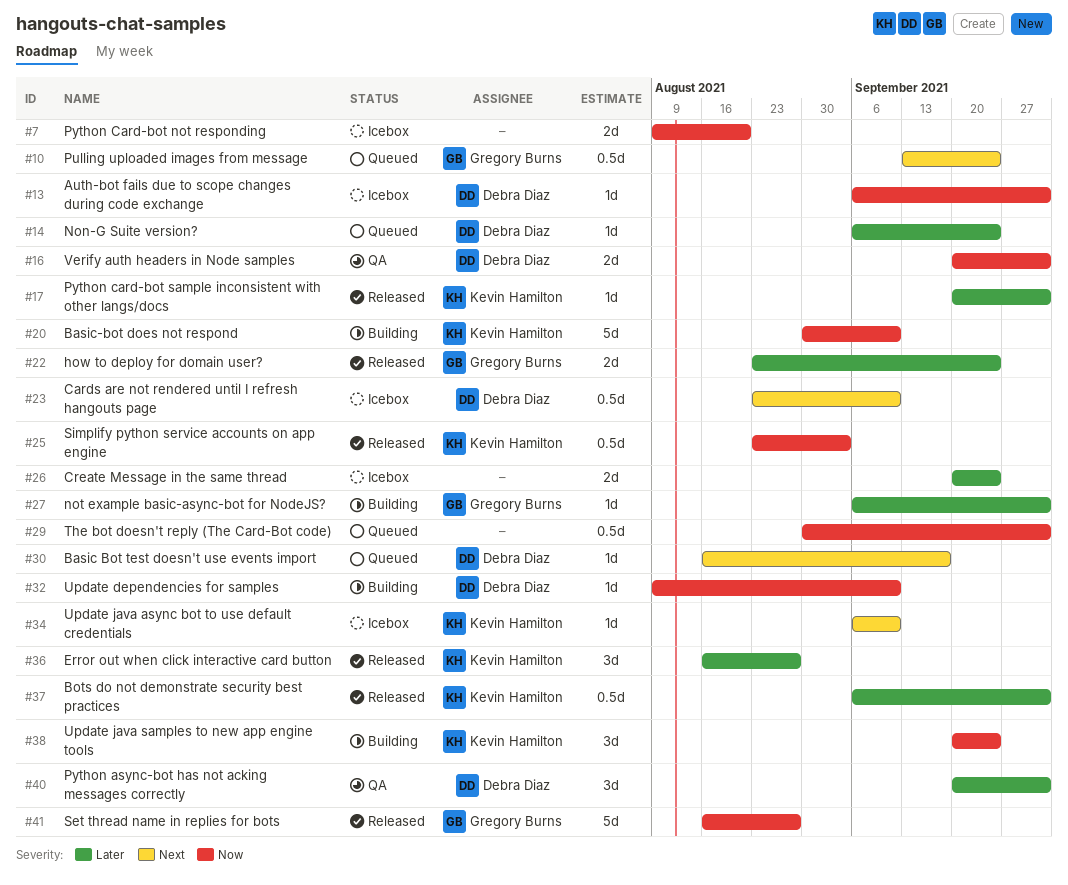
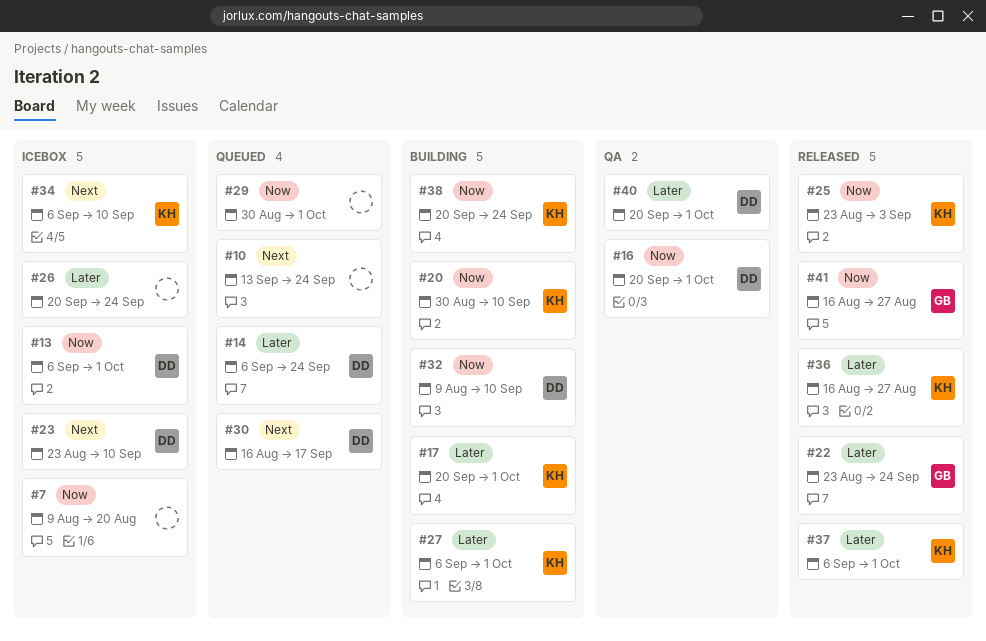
#10, owner: Gregory Burns -> none
#17, status: Released -> Building
#27, owner: Gregory Burns -> Kevin Hamilton

